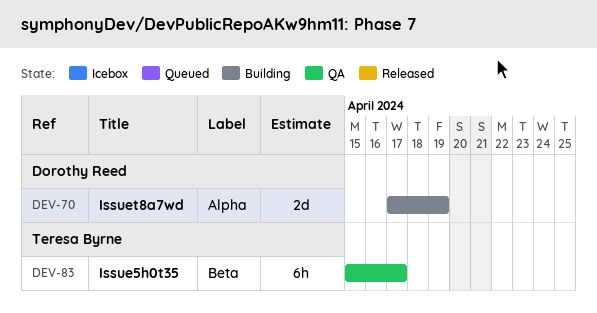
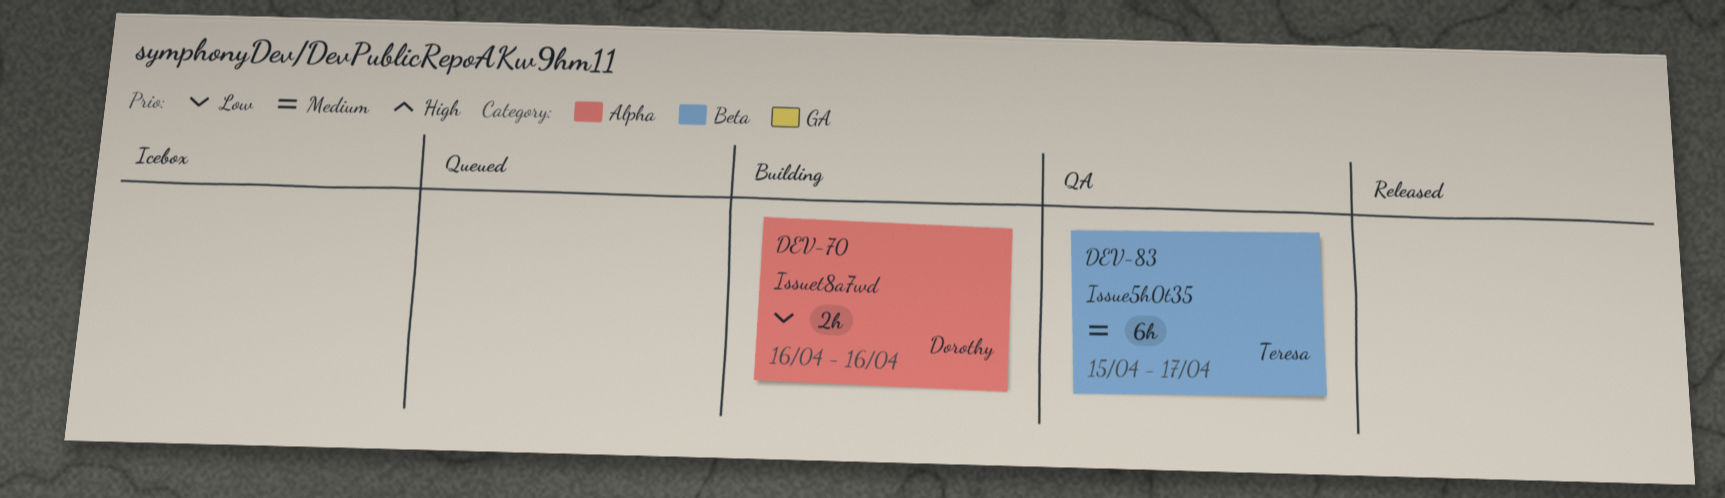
DEV-70, estimate: 2d -> 2h
DEV-70, start: Apr 17 -> Apr 16
DEV-70, due: Apr 19 -> Apr 16

